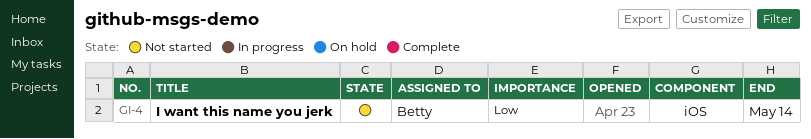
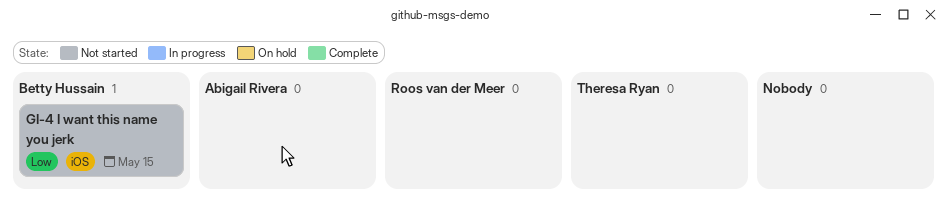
GI-4, due: May 14 -> May 15

